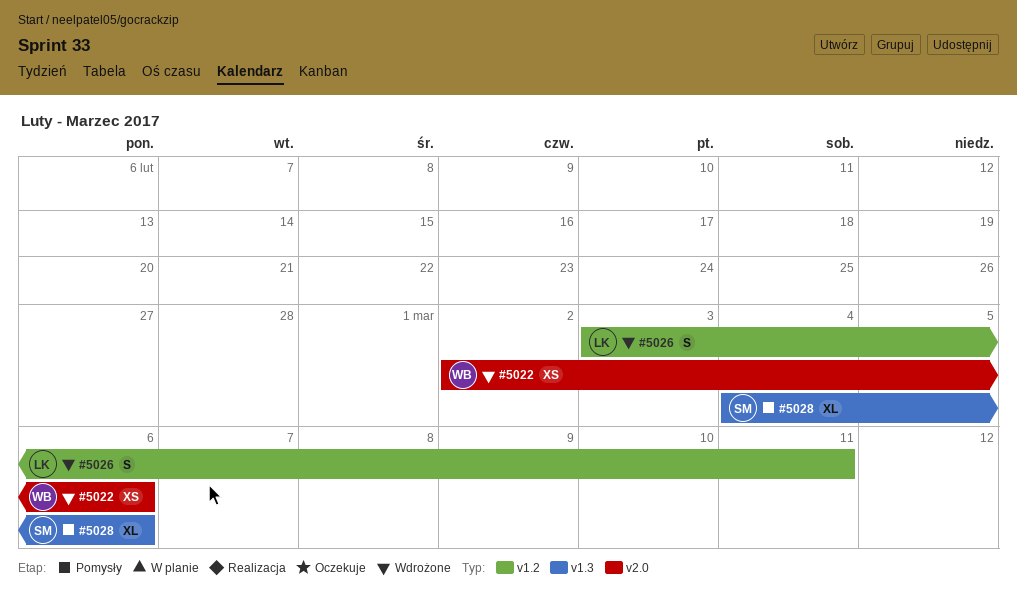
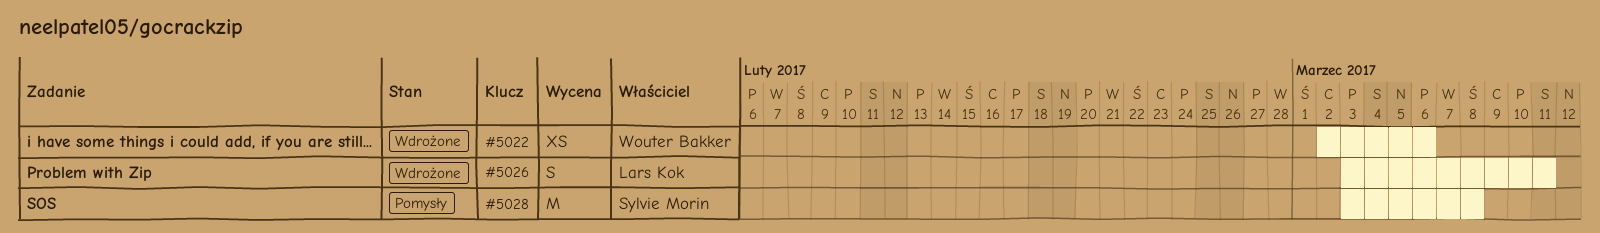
#5028, estimate: XL -> M
#5028, start: Mar 4 -> Mar 3
#5028, due: Mar 6 -> Mar 8

